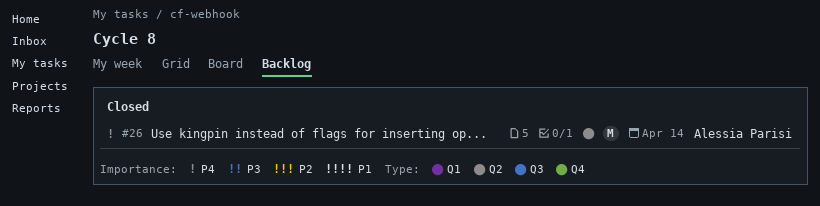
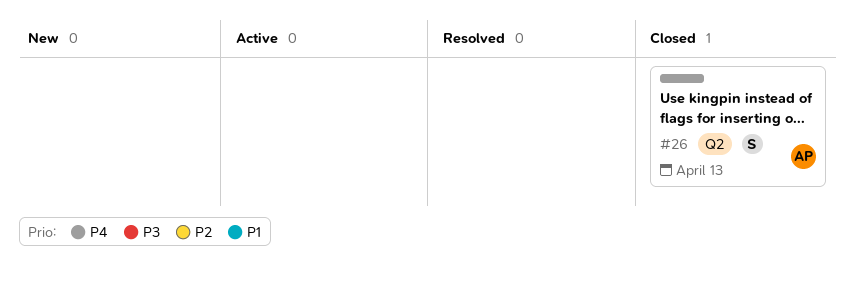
#26, estimate: M -> S
#26, due: Apr 14 -> Apr 13

